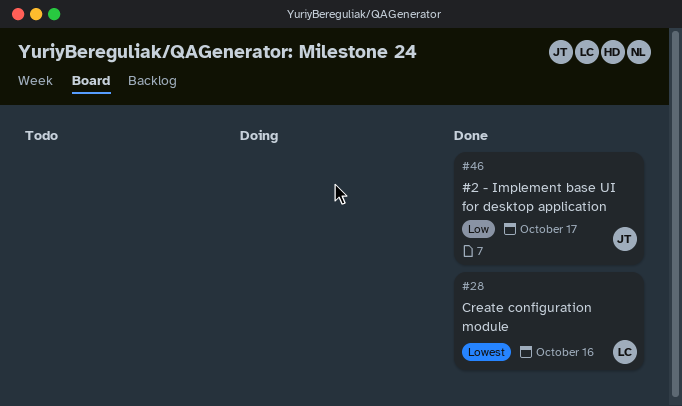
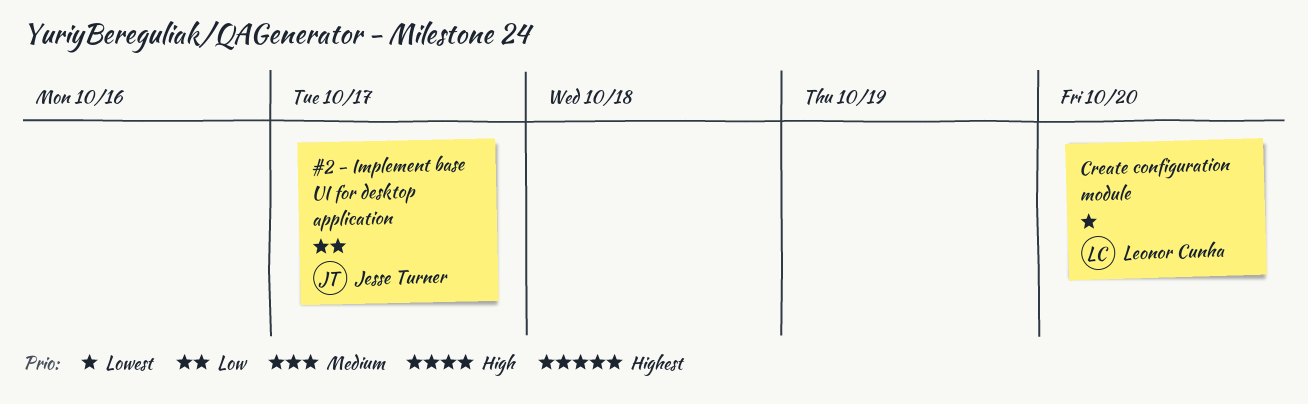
Create configuration module, due: Oct 16 -> Oct 20

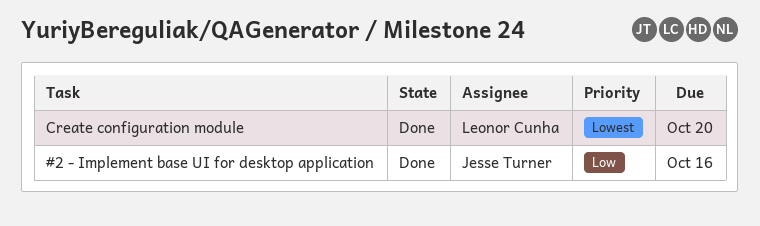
#2 - Implement base UI for desktop application, due: Oct 17 -> Oct 16

